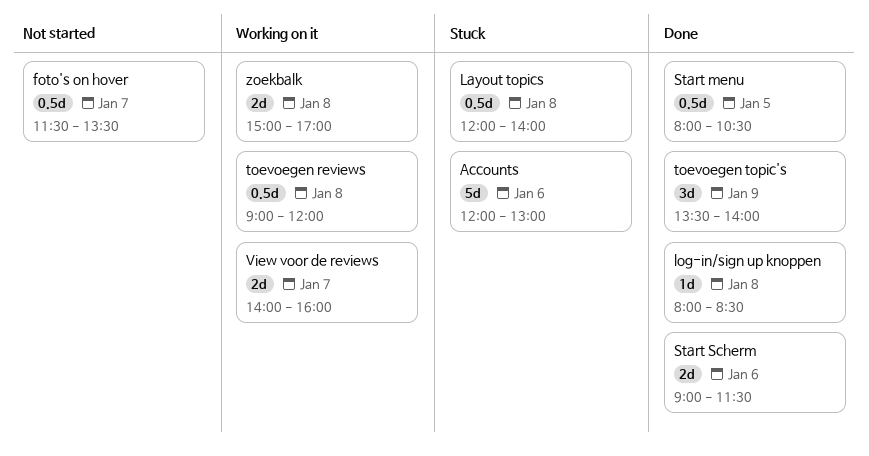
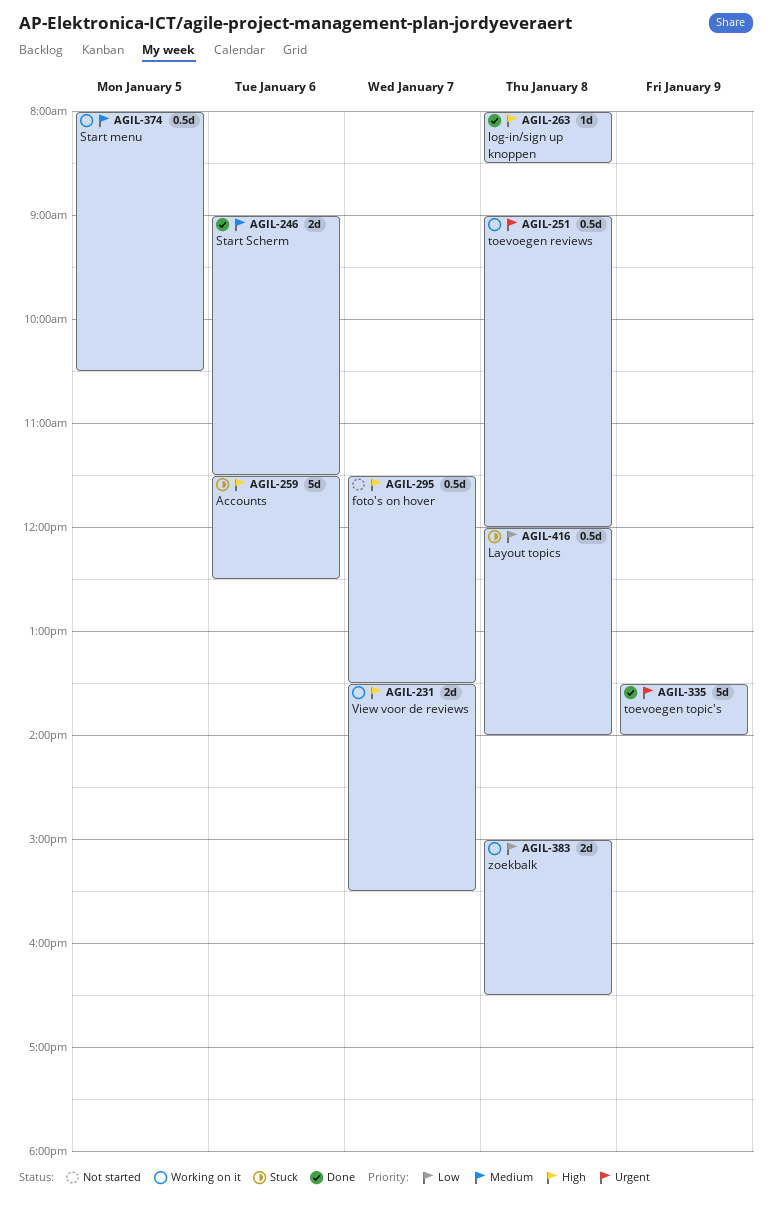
Accounts, begins: 12:00 -> 11:30
Accounts, ends: 13:00 -> 12:30
Start menu, status: Done -> Working on it
toevoegen topic's, estimate: 3d -> 5d
View voor de reviews, begins: 14:00 -> 13:30
View voor de reviews, ends: 16:00 -> 15:30
zoekbalk, ends: 17:00 -> 16:30

